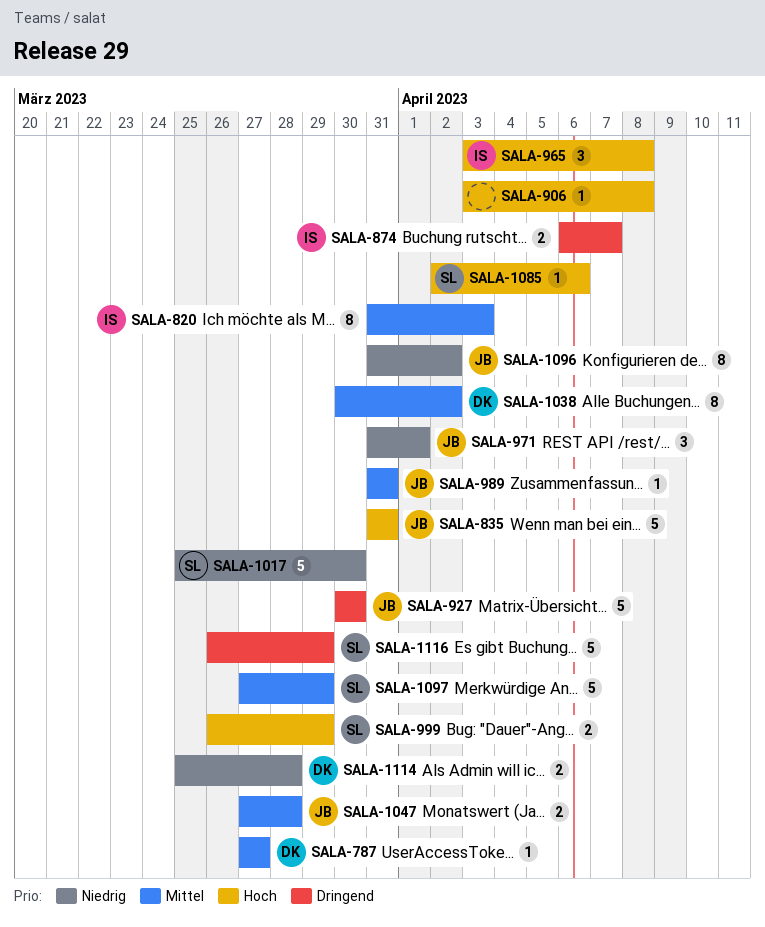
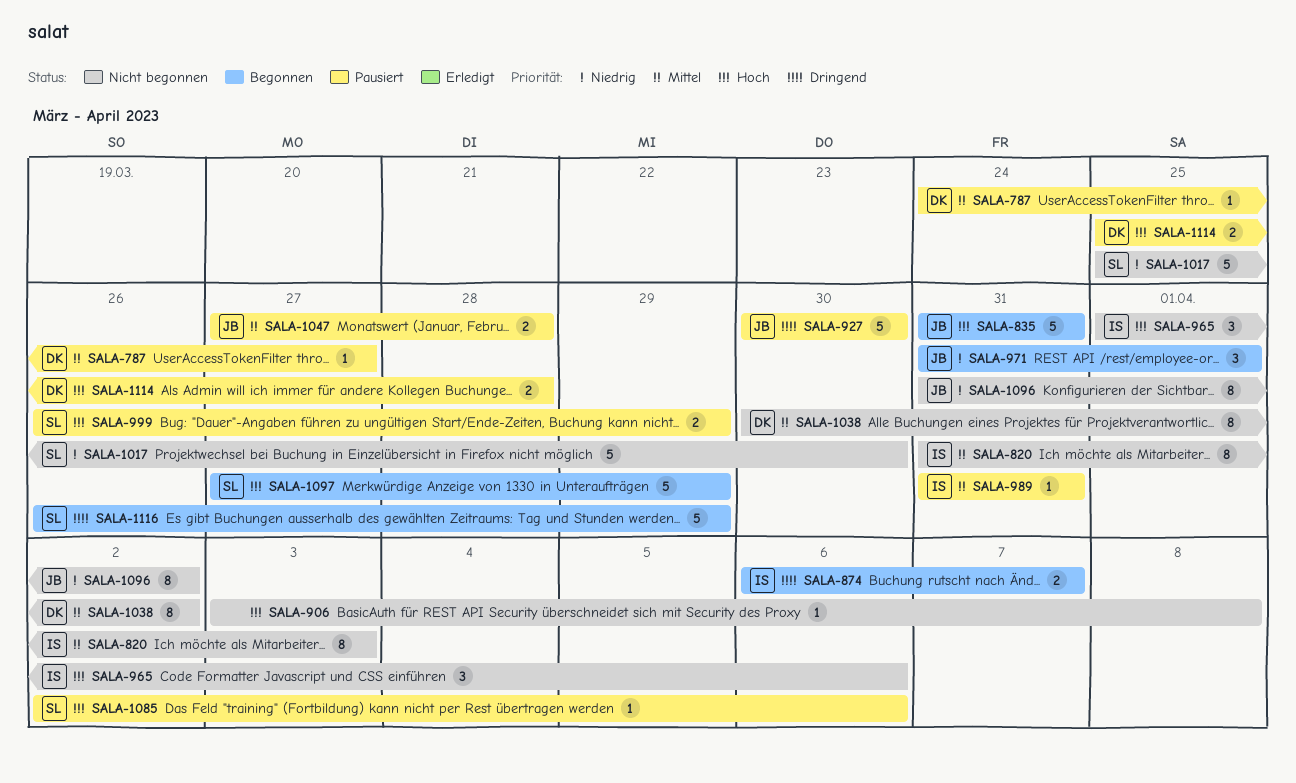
SALA-787, start: Mar 27 -> Mar 24
SALA-965, start: Apr 3 -> Apr 1
SALA-965, due: Apr 8 -> Apr 6
SALA-989, owner: JB -> IS
SALA-1097, priority: Mittel -> Hoch
SALA-1114, priority: Niedrig -> Hoch

